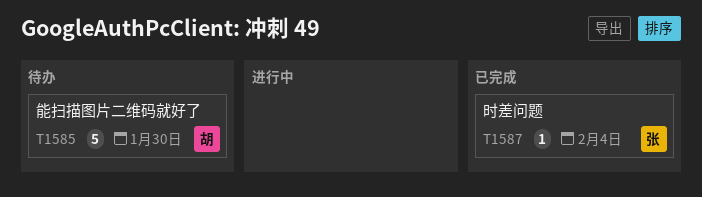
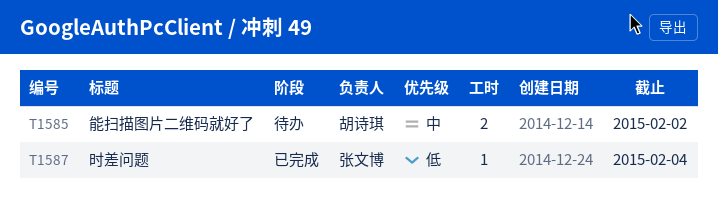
T1585, estimate: 5 -> 2
T1585, due: Jan 30 -> Feb 2

